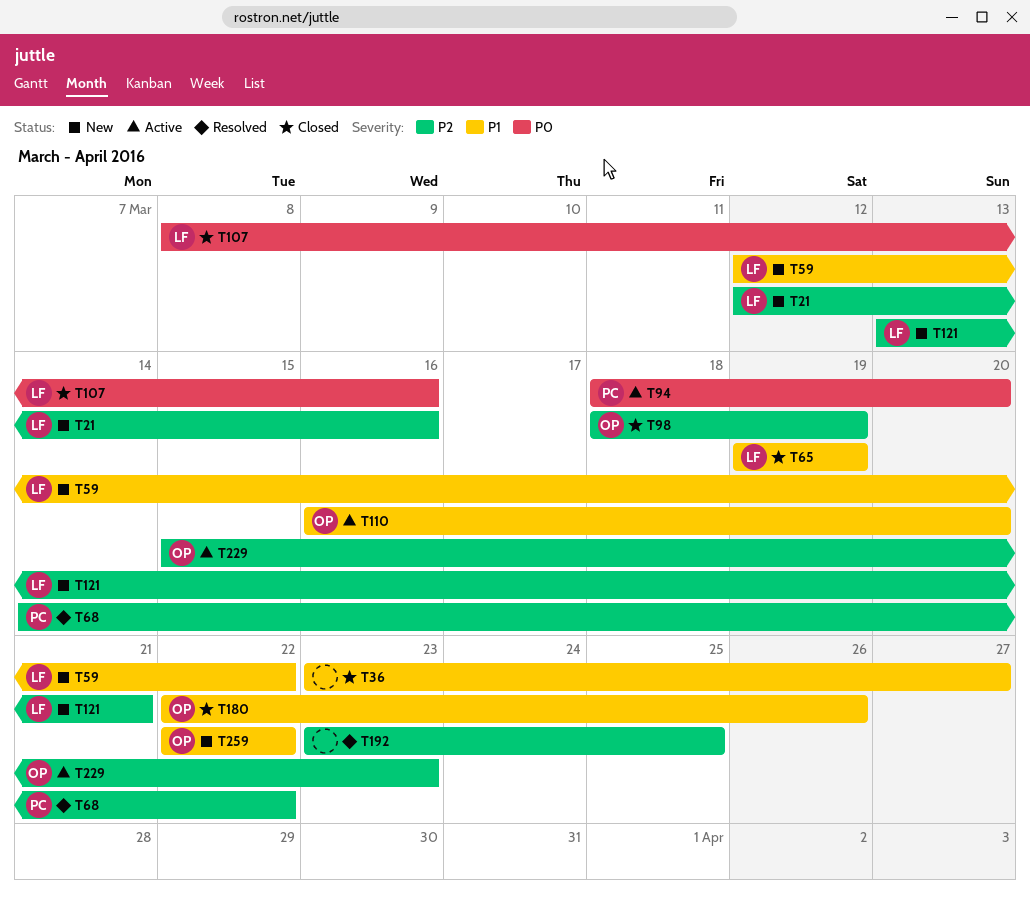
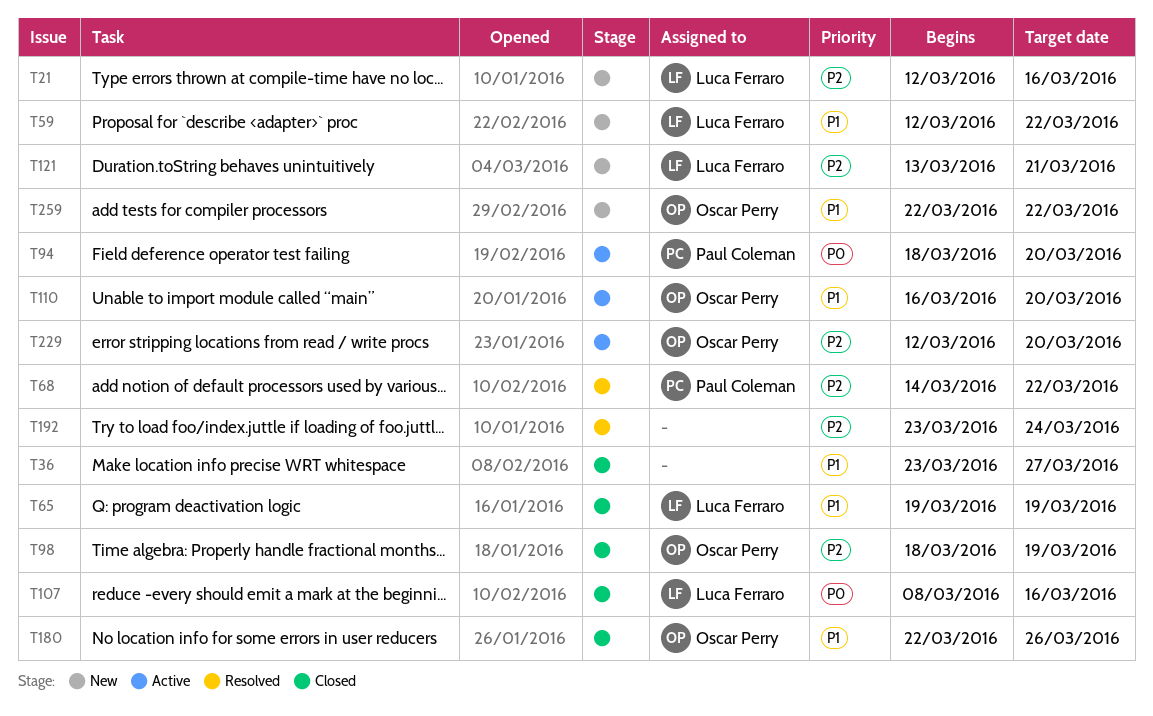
T192, due: Mar 25 -> Mar 24
T229, start: Mar 15 -> Mar 12
T229, due: Mar 23 -> Mar 20

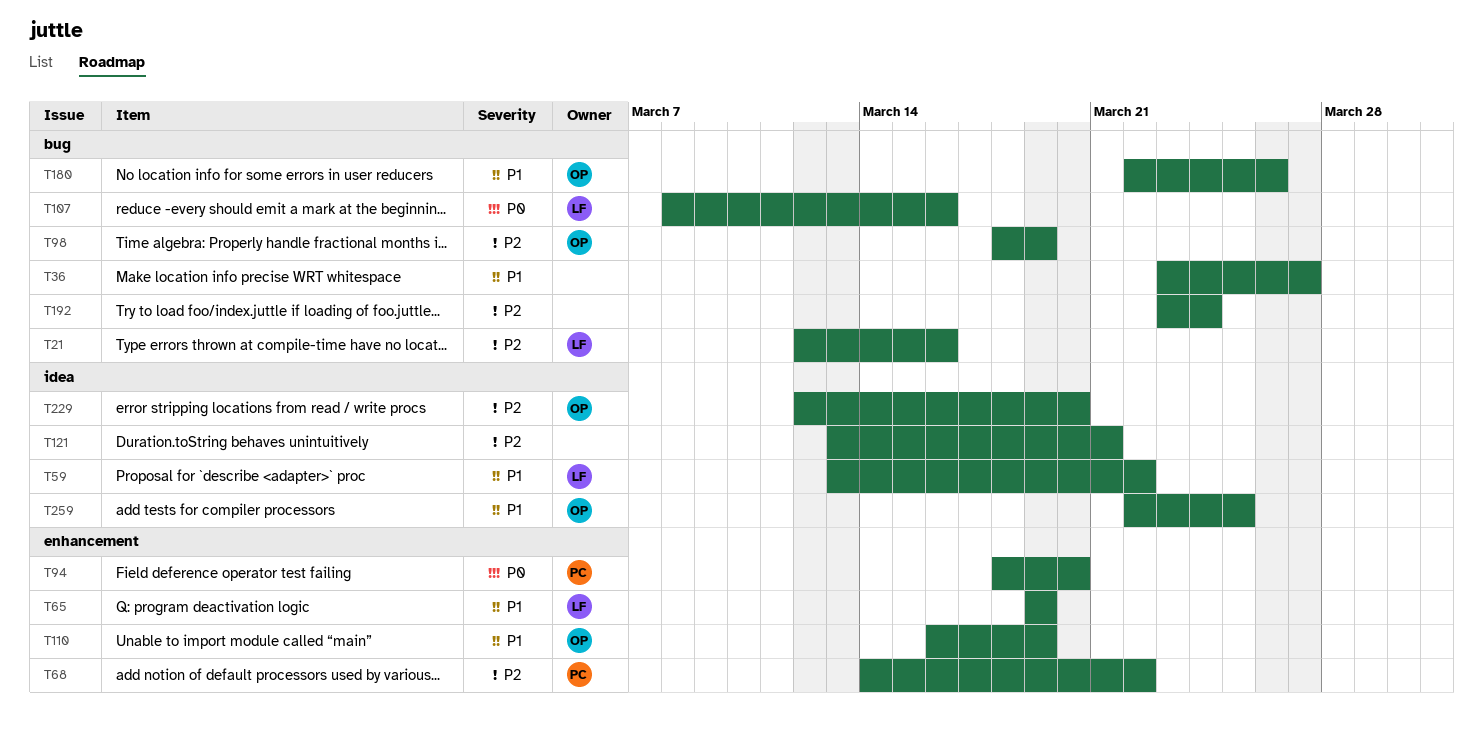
T59, start: Mar 12 -> Mar 13
T110, due: Mar 20 -> Mar 19
T121, owner: Luca Ferraro -> none
T259, due: Mar 22 -> Mar 25

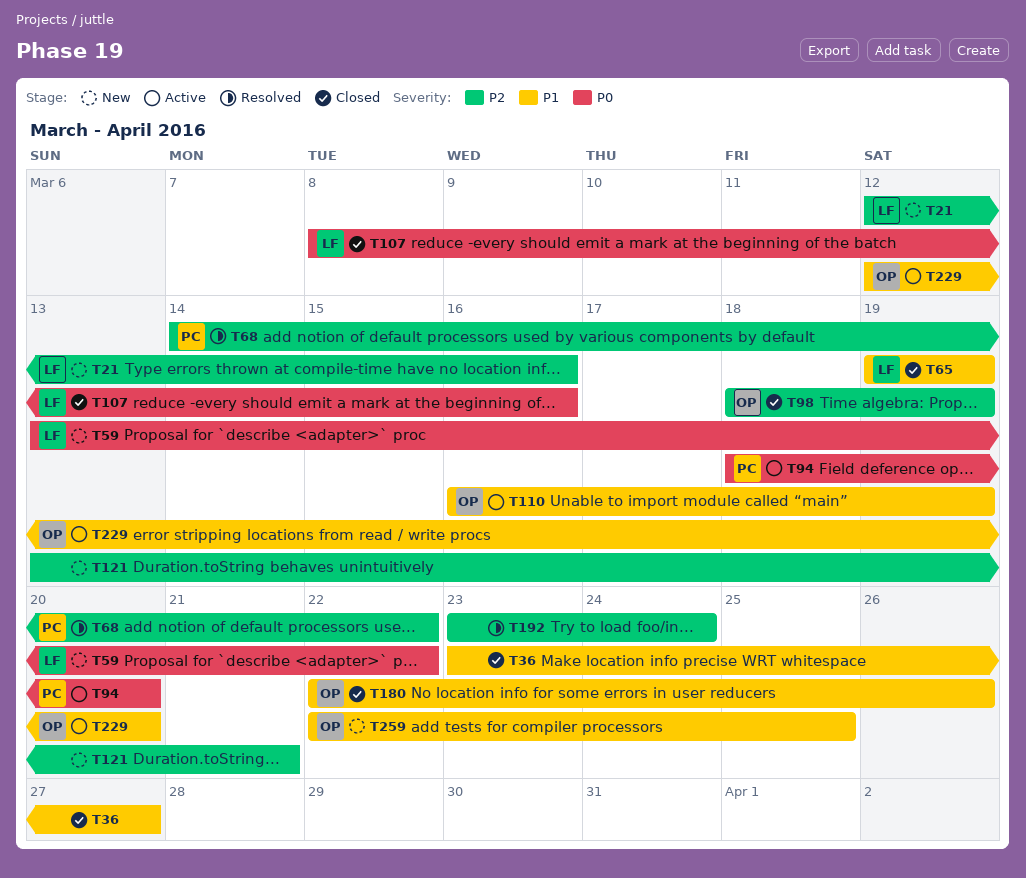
T59, priority: P1 -> P0
T229, priority: P2 -> P1

